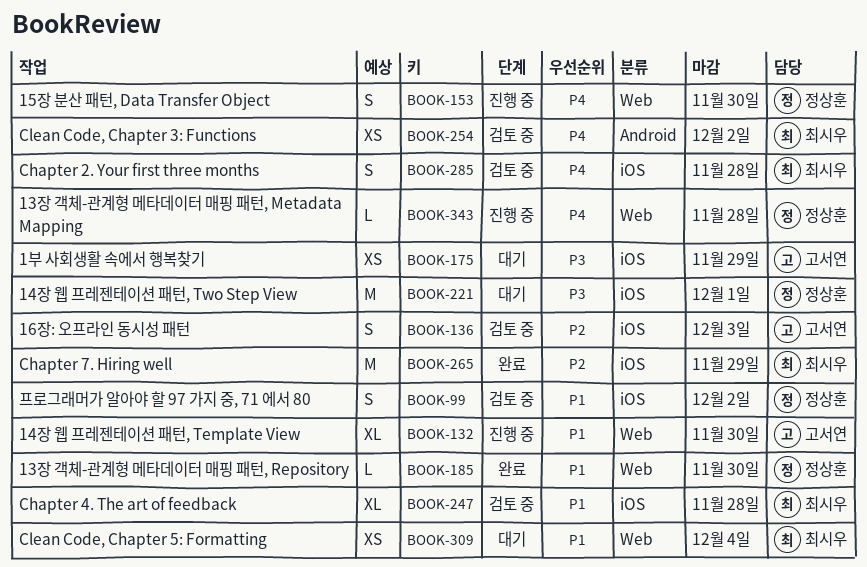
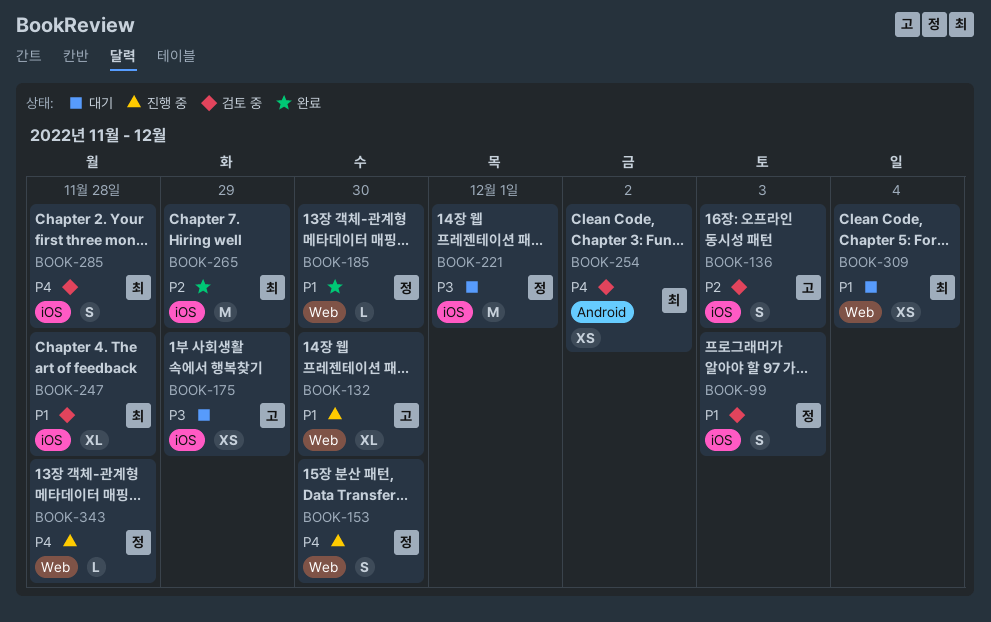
BOOK-99, due: Dec 2 -> Dec 3

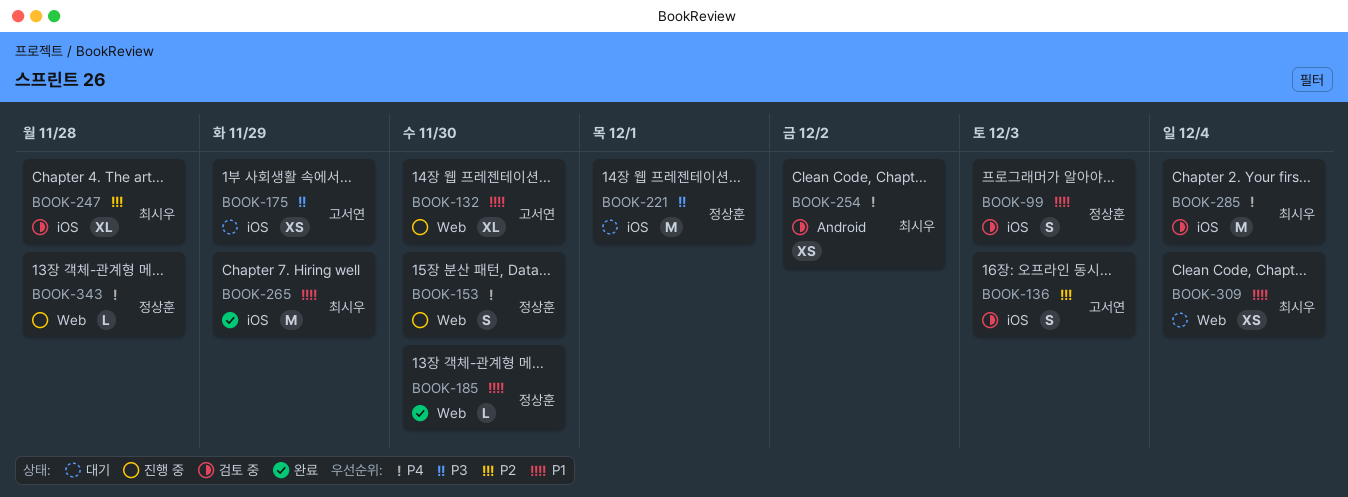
BOOK-247, priority: P1 -> P2
BOOK-265, priority: P2 -> P1
BOOK-285, estimate: S -> M
BOOK-285, due: Nov 28 -> Dec 4

